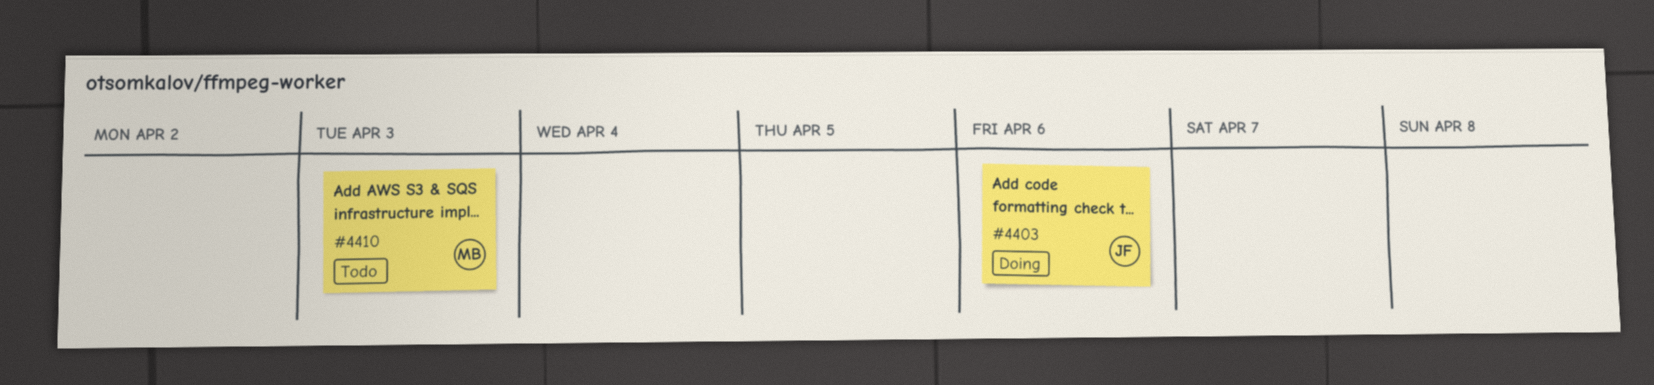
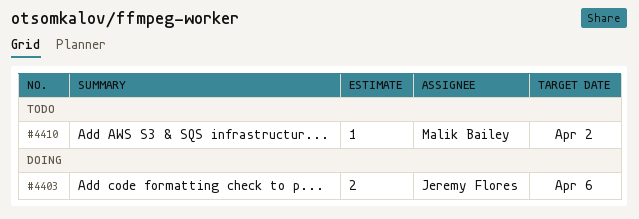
#4410, due: Apr 3 -> Apr 2

